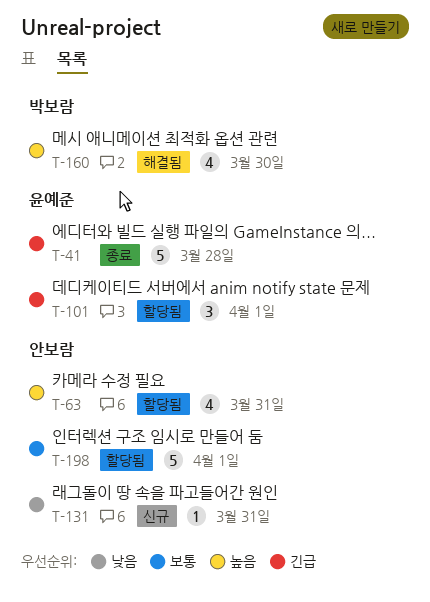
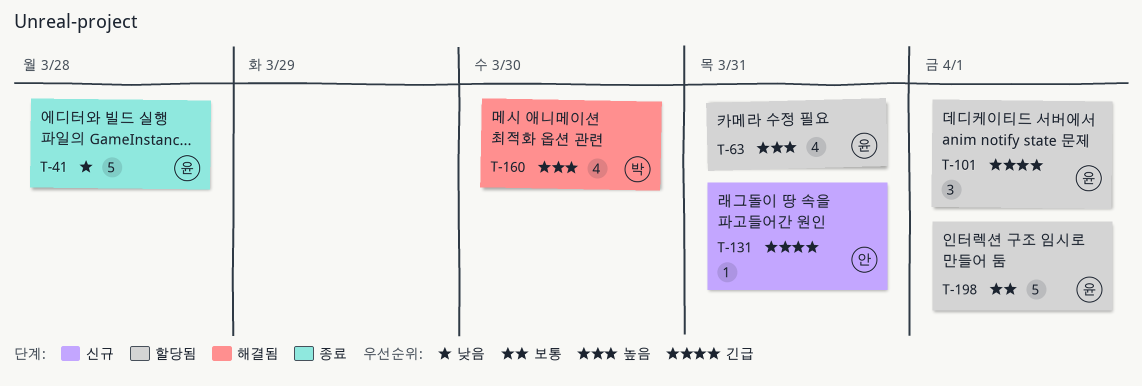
T-41, priority: 긴급 -> 낮음
T-63, owner: 안보람 -> 윤예준
T-131, priority: 낮음 -> 긴급
T-198, owner: 안보람 -> 윤예준

